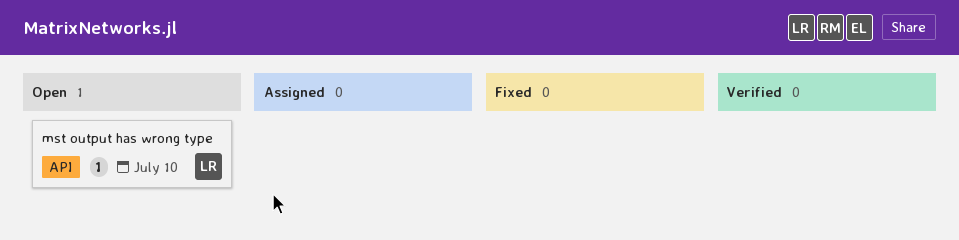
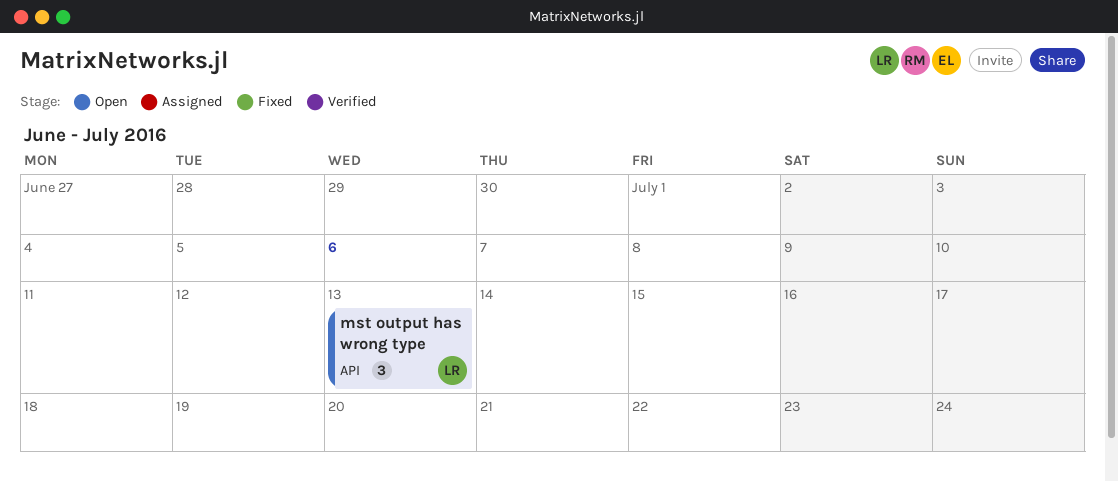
mst output has wrong type, estimate: 1 -> 3
mst output has wrong type, due: Jul 10 -> Jul 13

